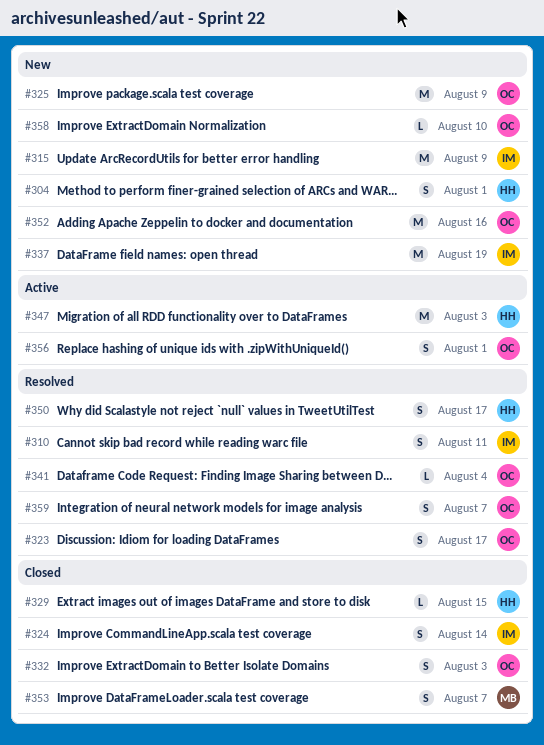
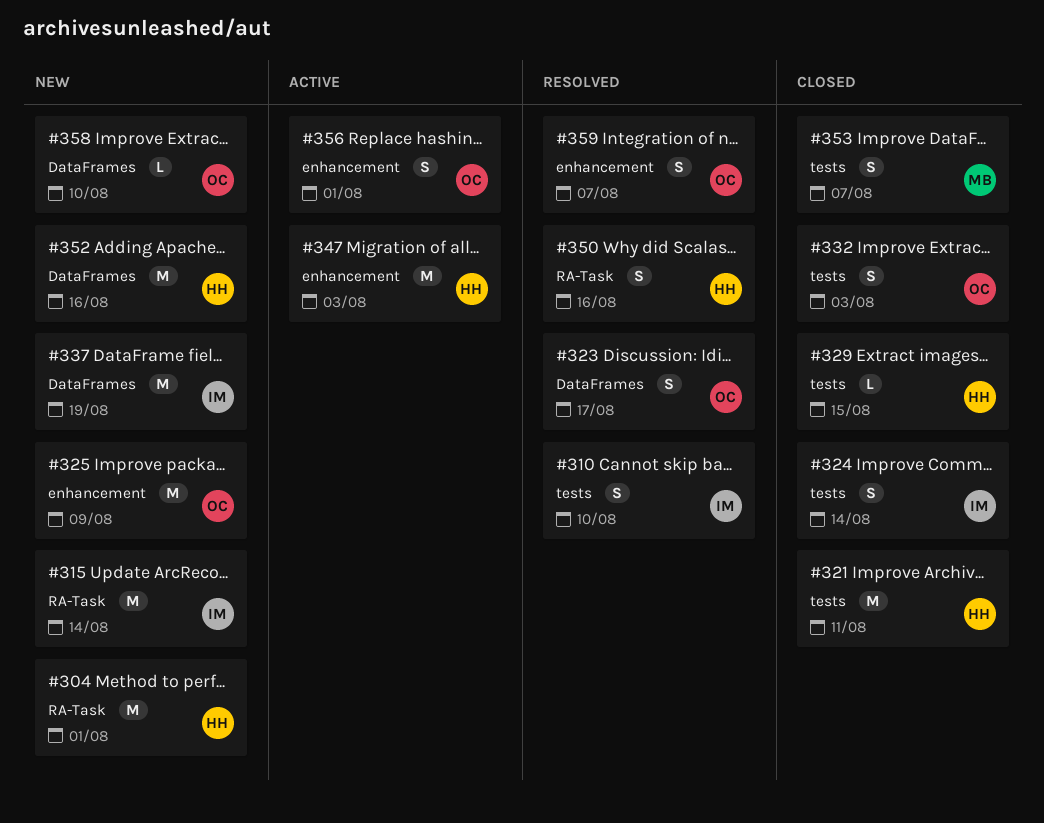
#304, estimate: S -> M
#310, due: Aug 11 -> Aug 10
#315, due: Aug 9 -> Aug 14
#321: none -> present
#341: present -> none
#350, due: Aug 17 -> Aug 16
#352, owner: OC -> HH

